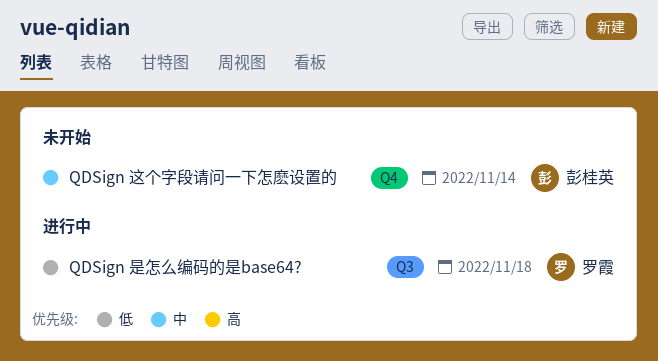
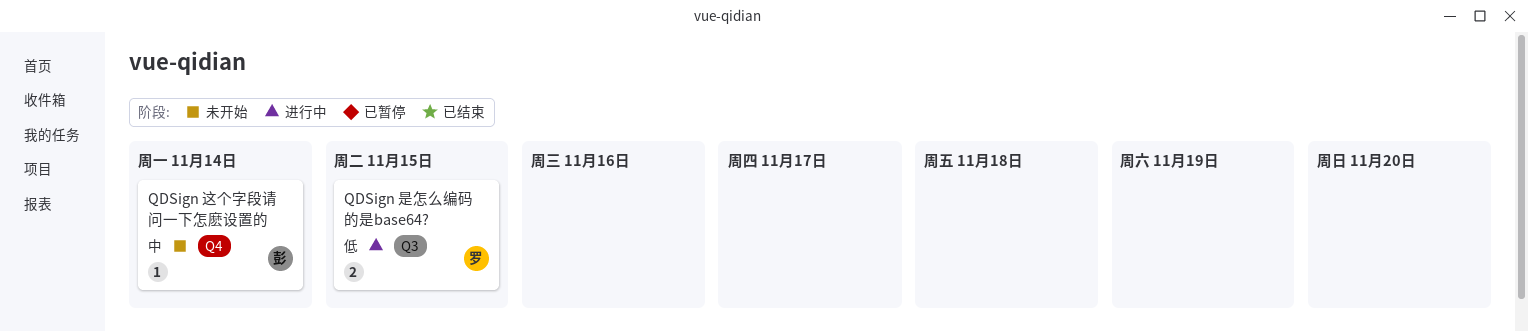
QDSign 是怎么编码的是base64?, due: Nov 18 -> Nov 15

